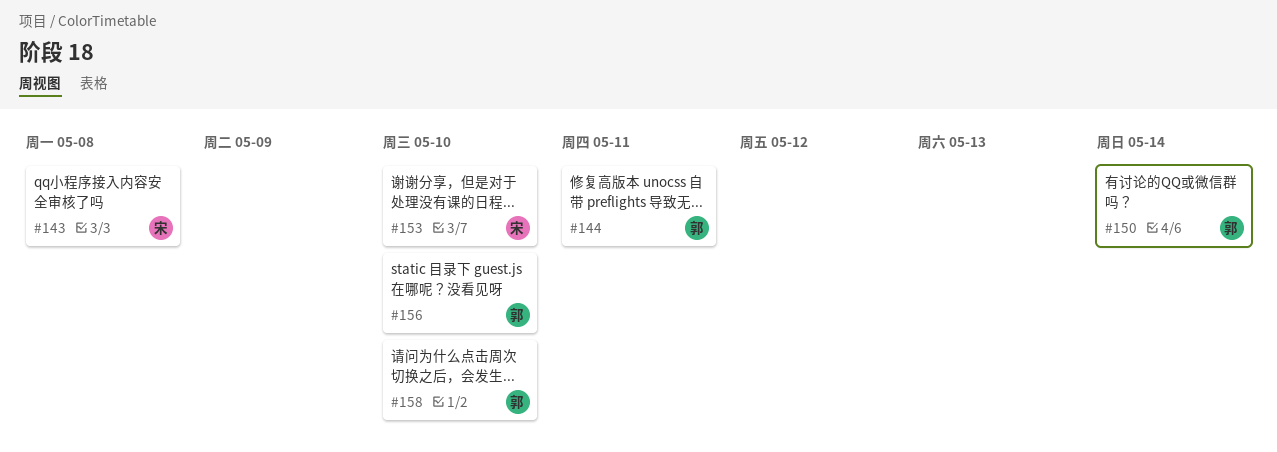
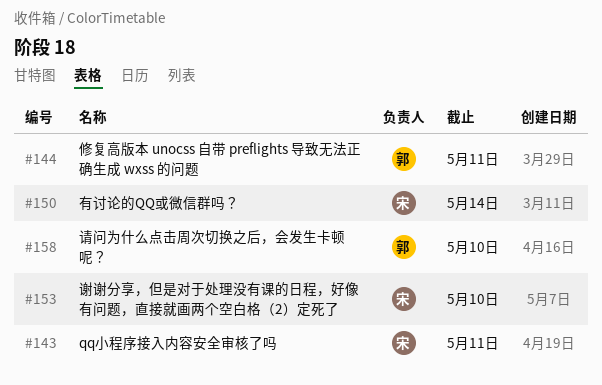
#143, due: May 8 -> May 11
#150, owner: 郭 -> 宋
#156: present -> none

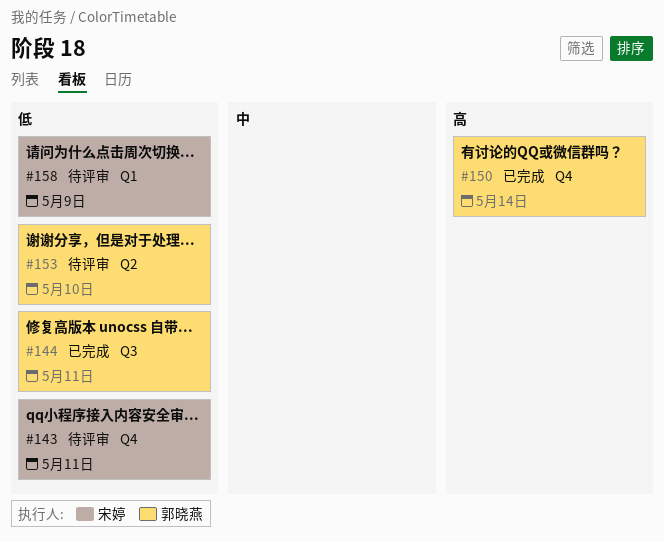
#150, owner: 宋婷 -> 郭晓燕
#153, owner: 宋婷 -> 郭晓燕
#158, owner: 郭晓燕 -> 宋婷
#158, due: May 10 -> May 9

